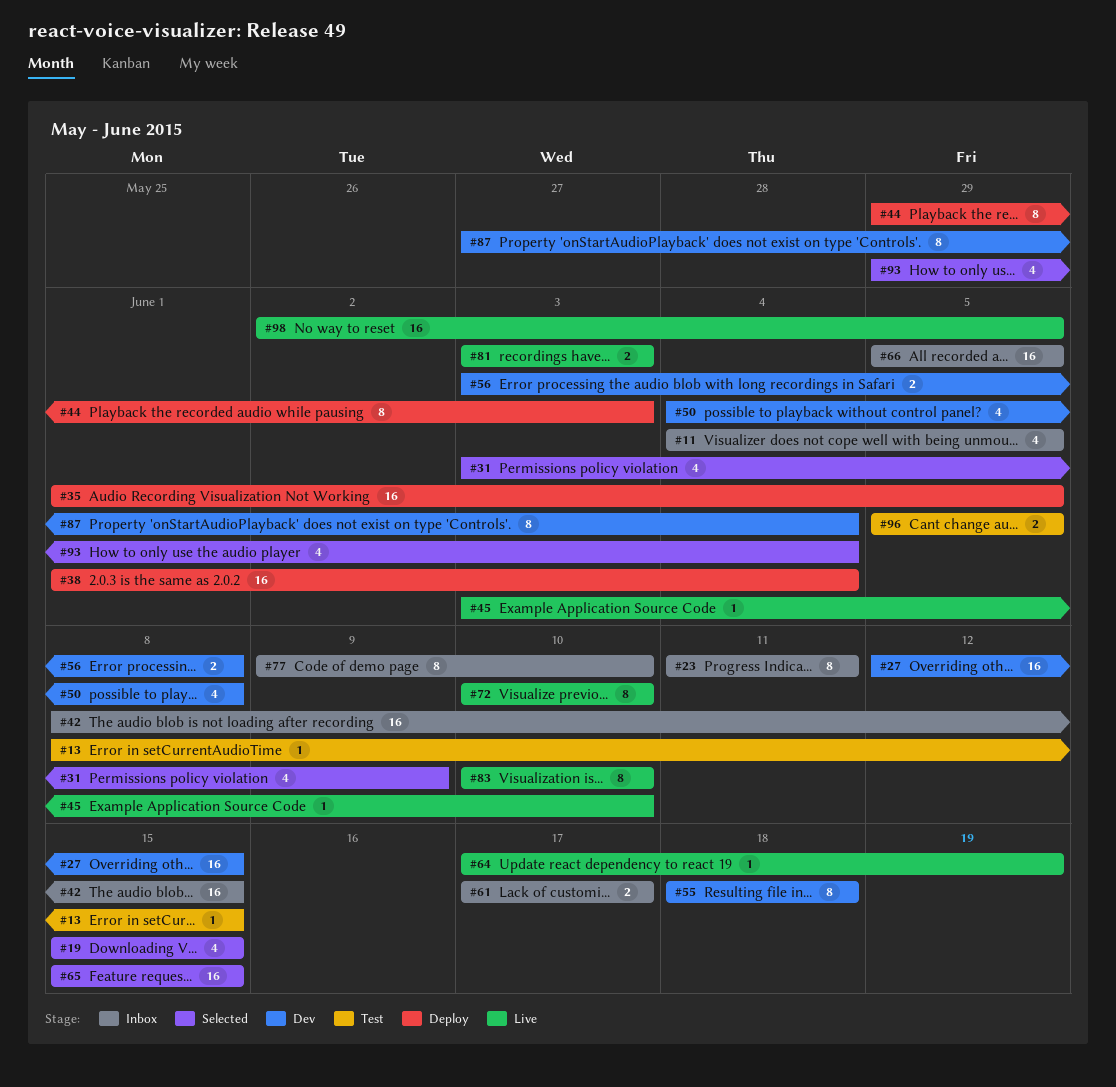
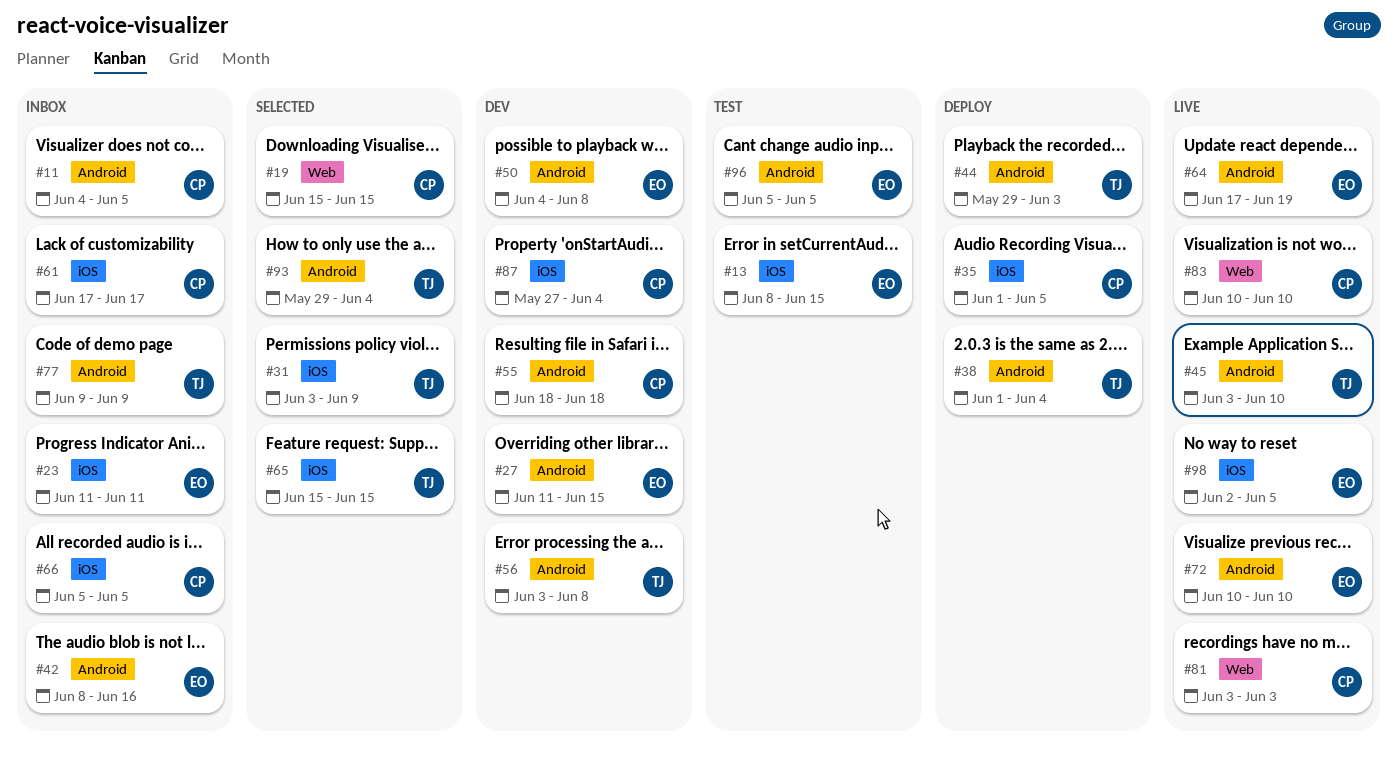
#27, start: Jun 12 -> Jun 11
#42, due: Jun 15 -> Jun 16
#77, due: Jun 10 -> Jun 9

